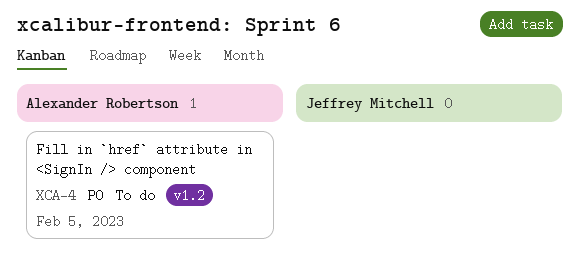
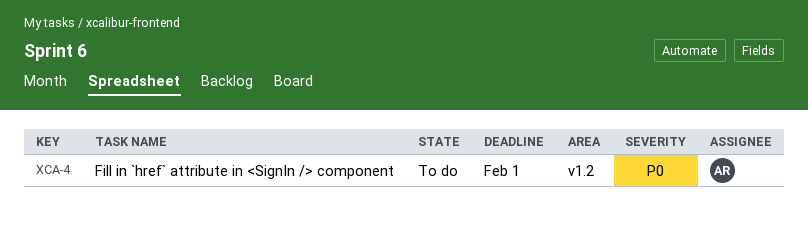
XCA-4, due: Feb 5 -> Feb 1

